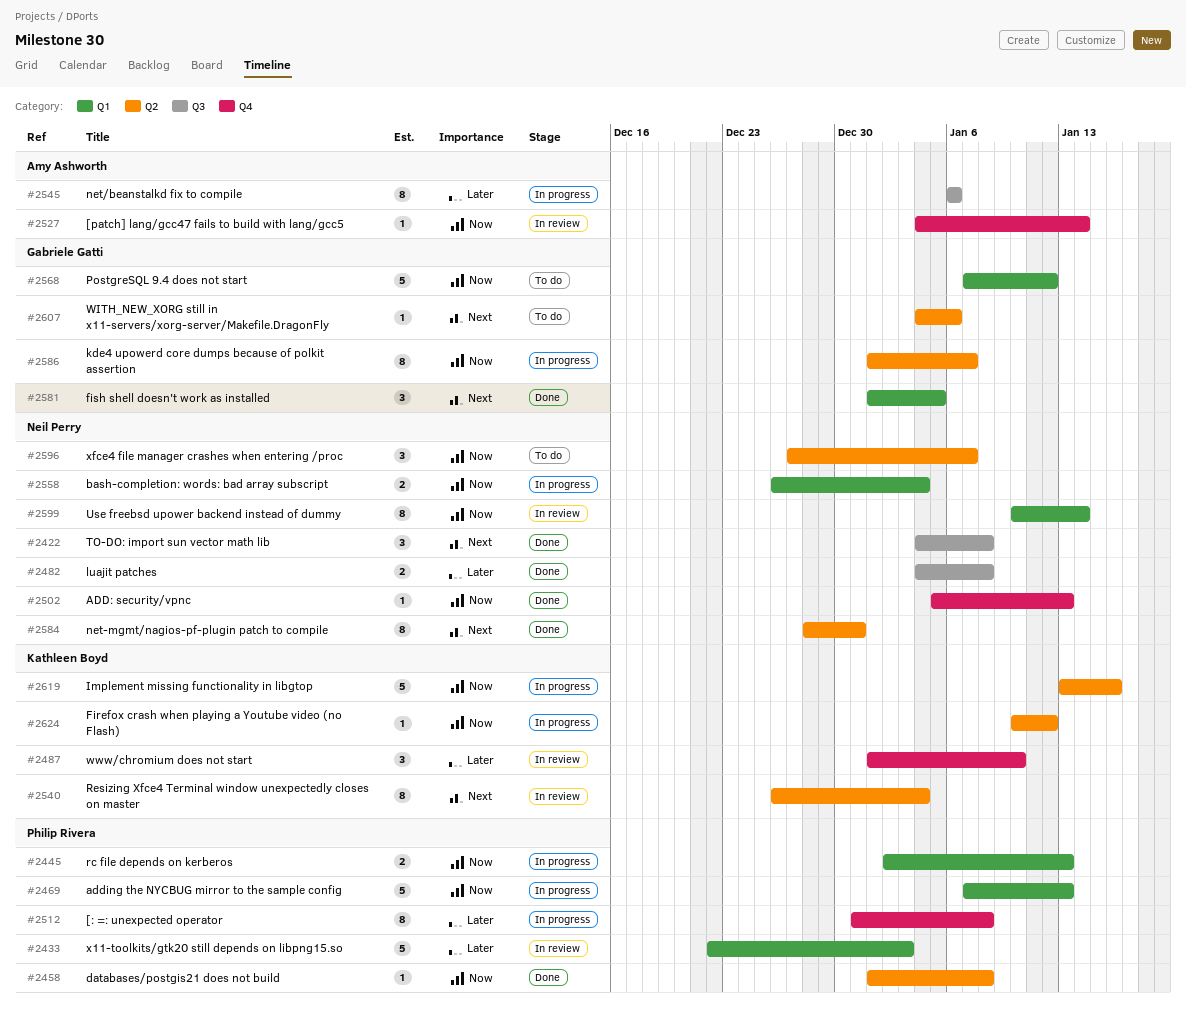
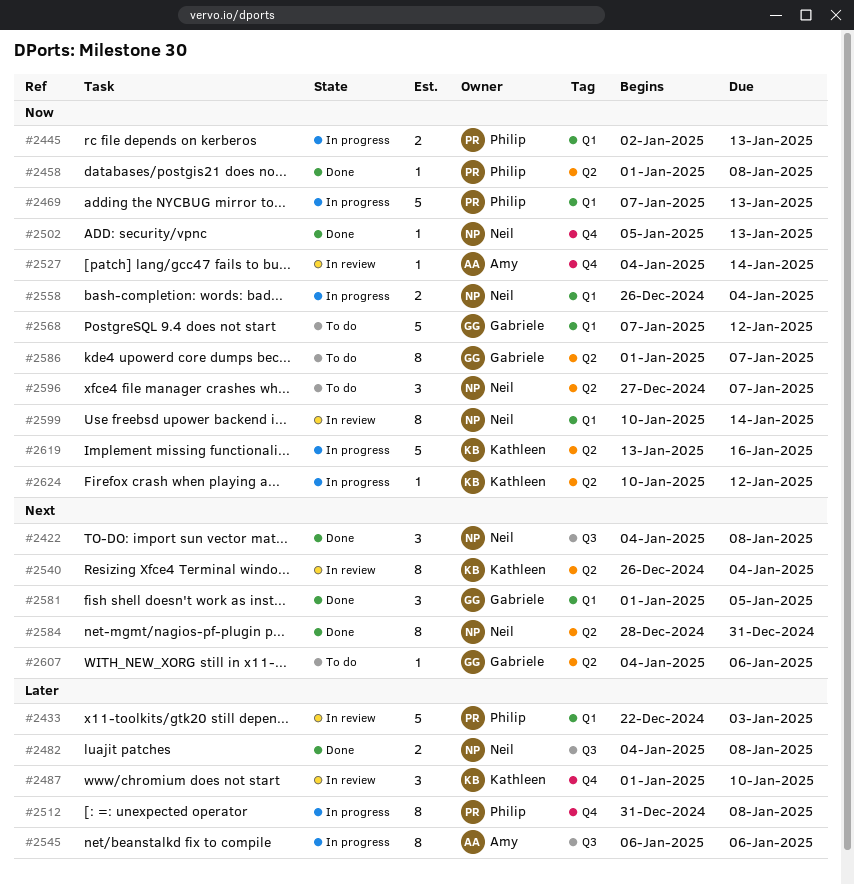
#2586, status: In progress -> To do

